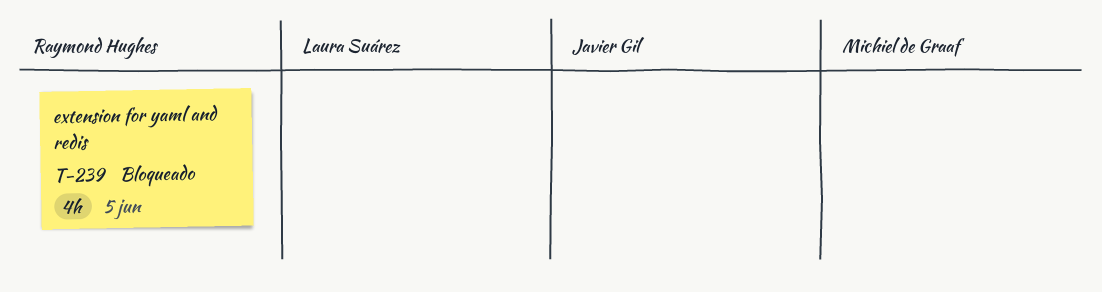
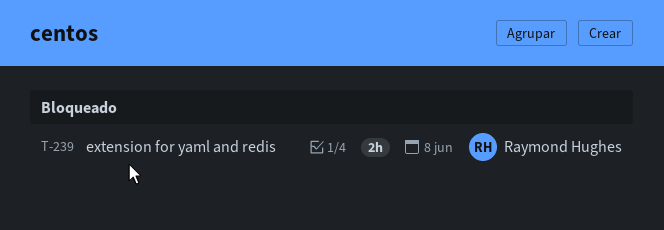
T-239, estimate: 4h -> 2h
T-239, due: Jun 5 -> Jun 8

